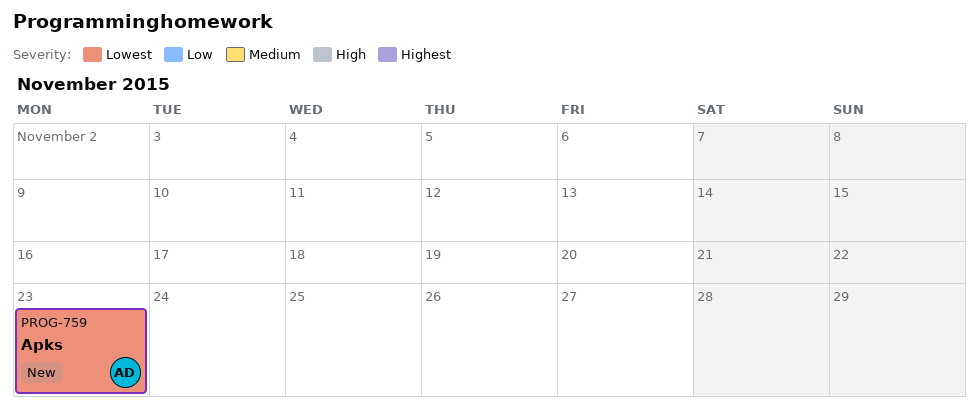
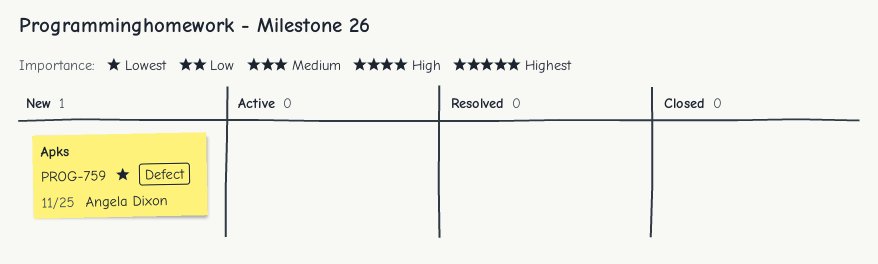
PROG-759, due: Nov 23 -> Nov 25

